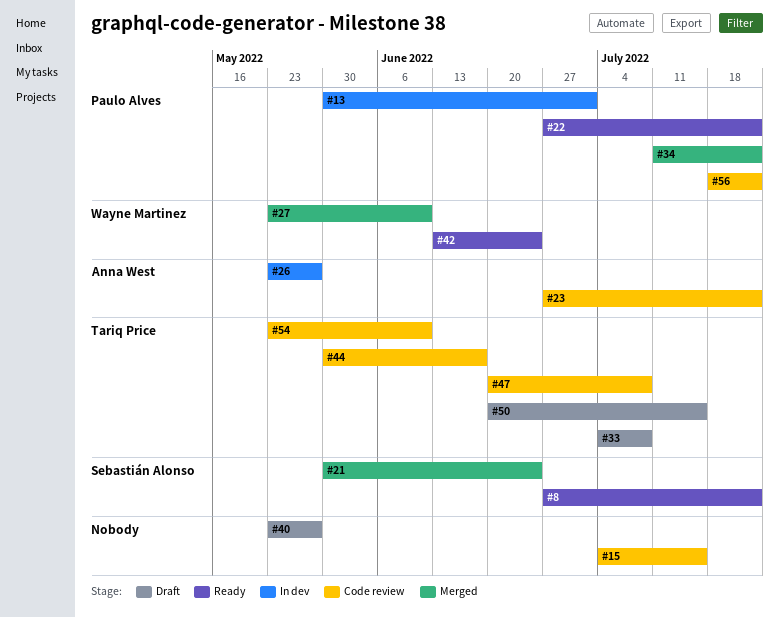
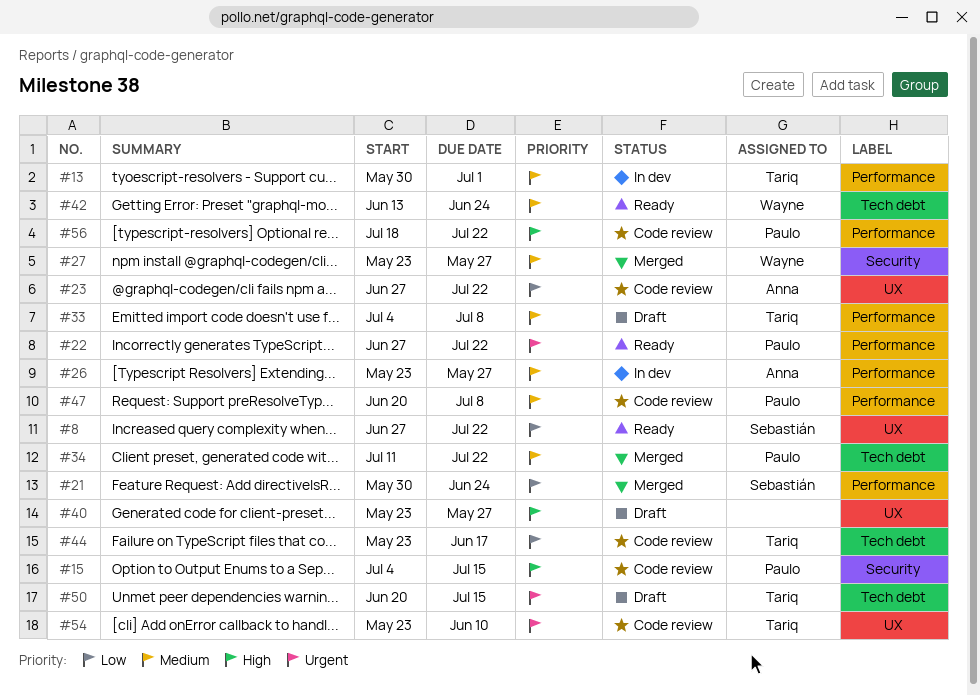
#13, owner: Paulo Alves -> Tariq Price
#15, owner: none -> Paulo Alves
#27, due: Jun 10 -> May 27
#44, start: May 30 -> May 23
#47, owner: Tariq Price -> Paulo Alves

